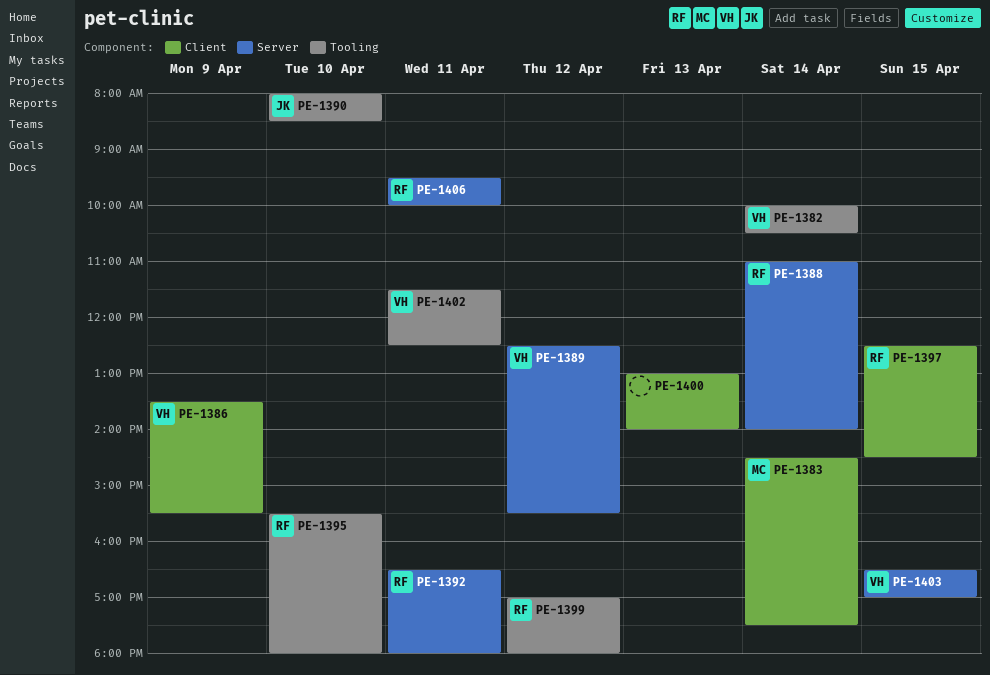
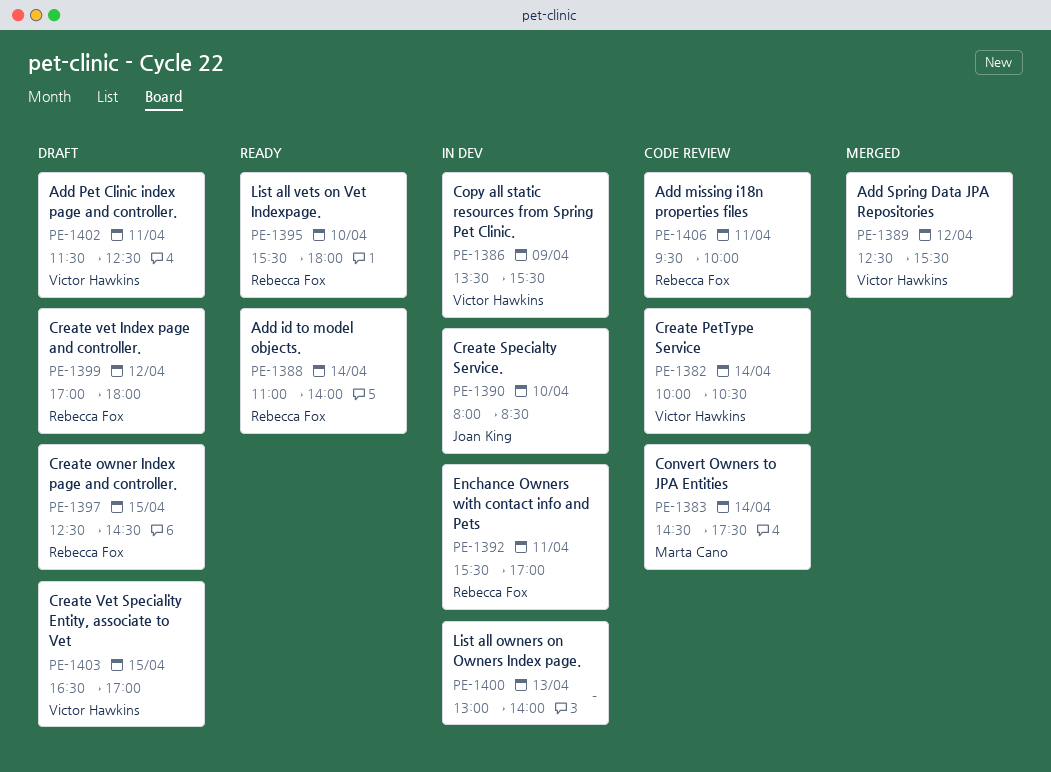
PE-1392, begins: 16:30 -> 15:30
PE-1392, ends: 18:00 -> 17:00

